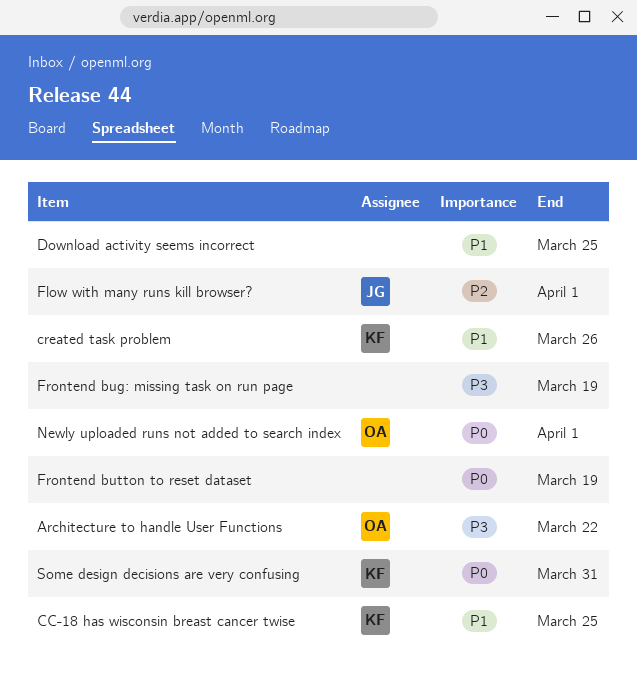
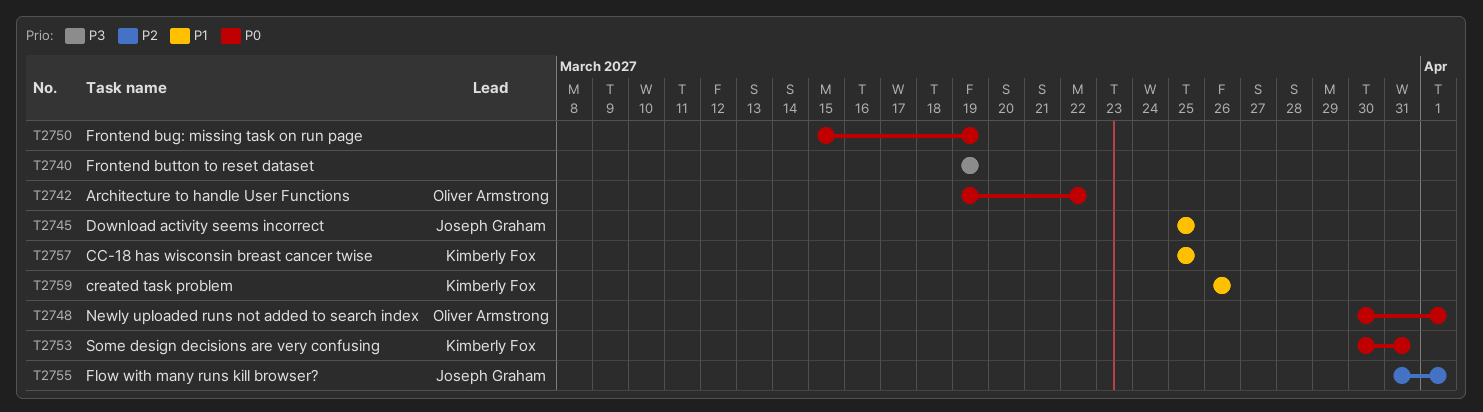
Architecture to handle User Functions, priority: P3 -> P0
Download activity seems incorrect, owner: none -> Joseph Graham
Frontend bug: missing task on run page, priority: P3 -> P0
Frontend button to reset dataset, priority: P0 -> P3

